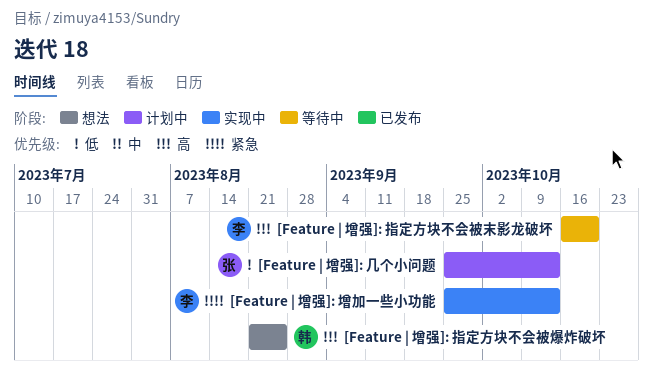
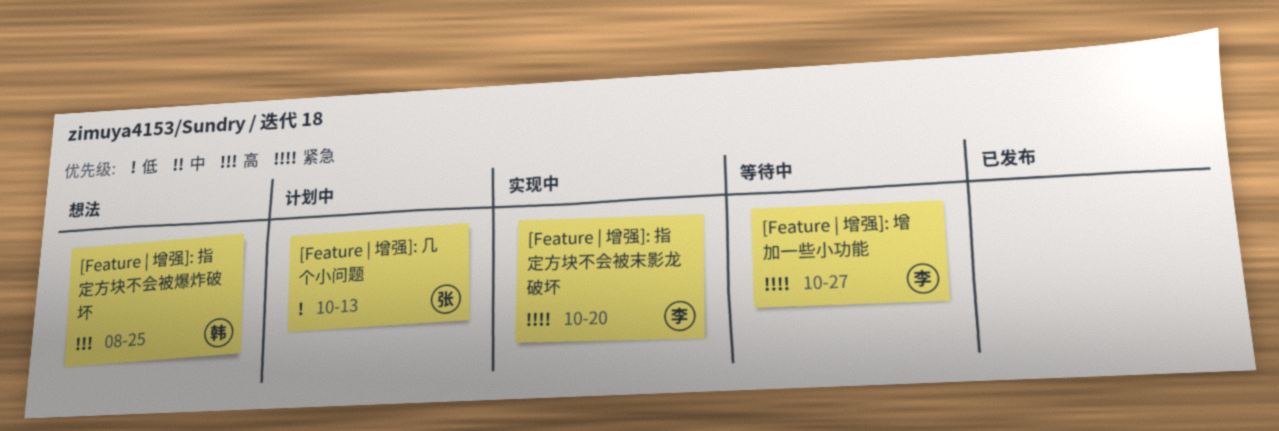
[Feature | 增强]: 增加一些小功能, status: 实现中 -> 等待中
[Feature | 增强]: 增加一些小功能, due: Oct 13 -> Oct 27
[Feature | 增强]: 指定方块不会被末影龙破坏, status: 等待中 -> 实现中
[Feature | 增强]: 指定方块不会被末影龙破坏, priority: 高 -> 紧急

